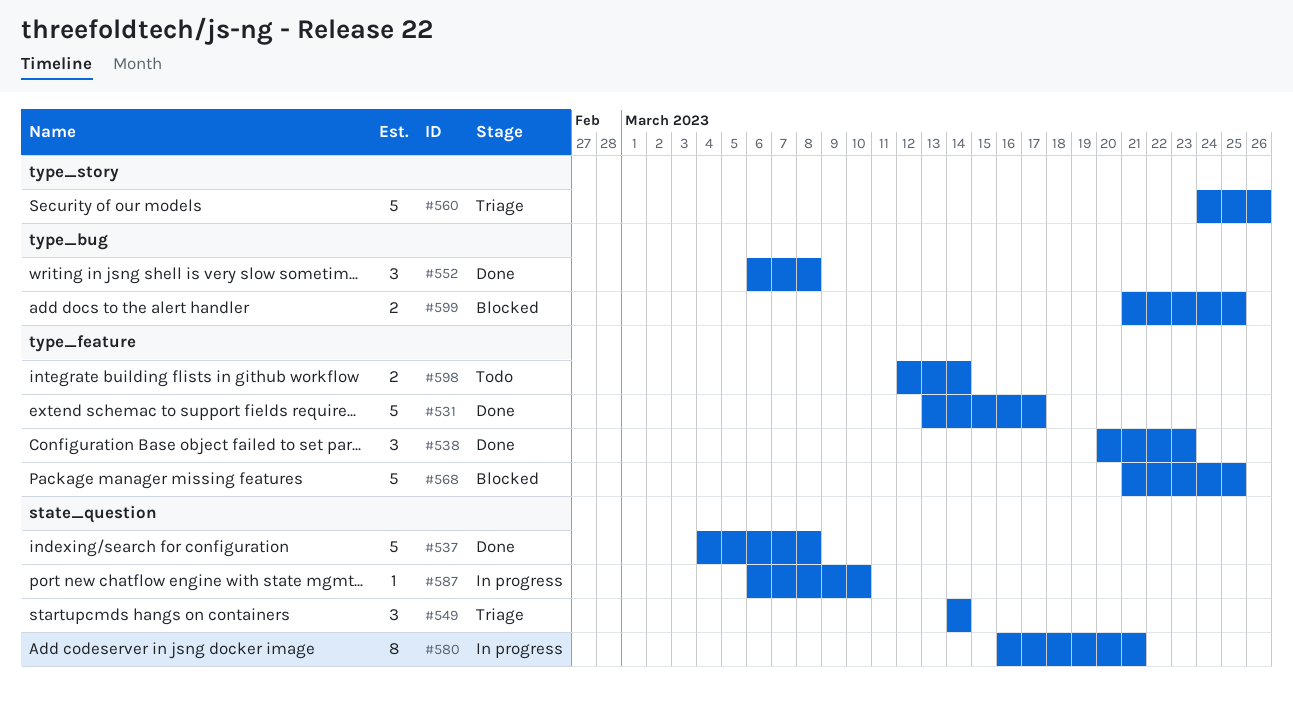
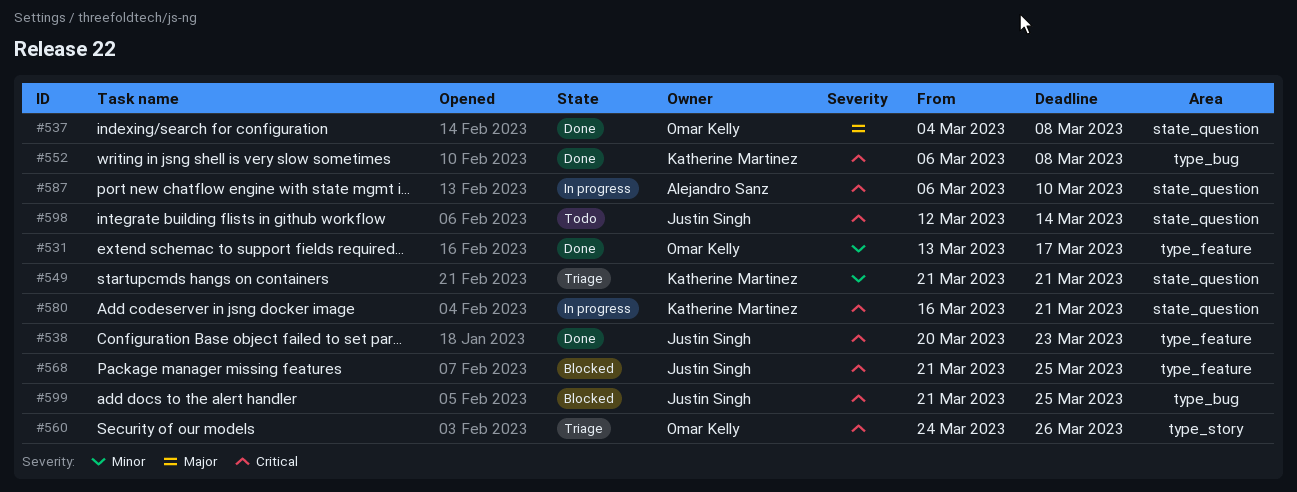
#549, start: Mar 14 -> Mar 21
#549, due: Mar 14 -> Mar 21
#598, label: type_feature -> state_question

